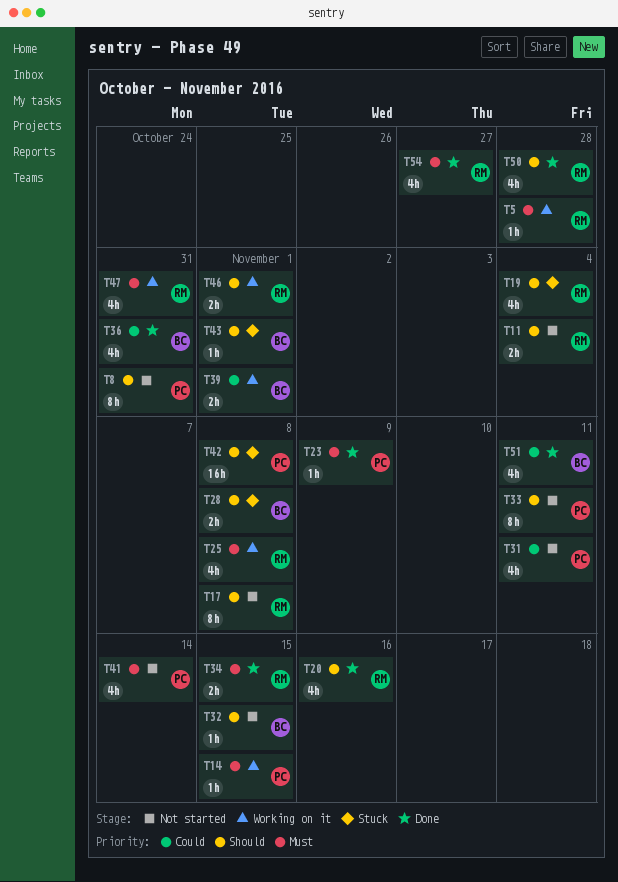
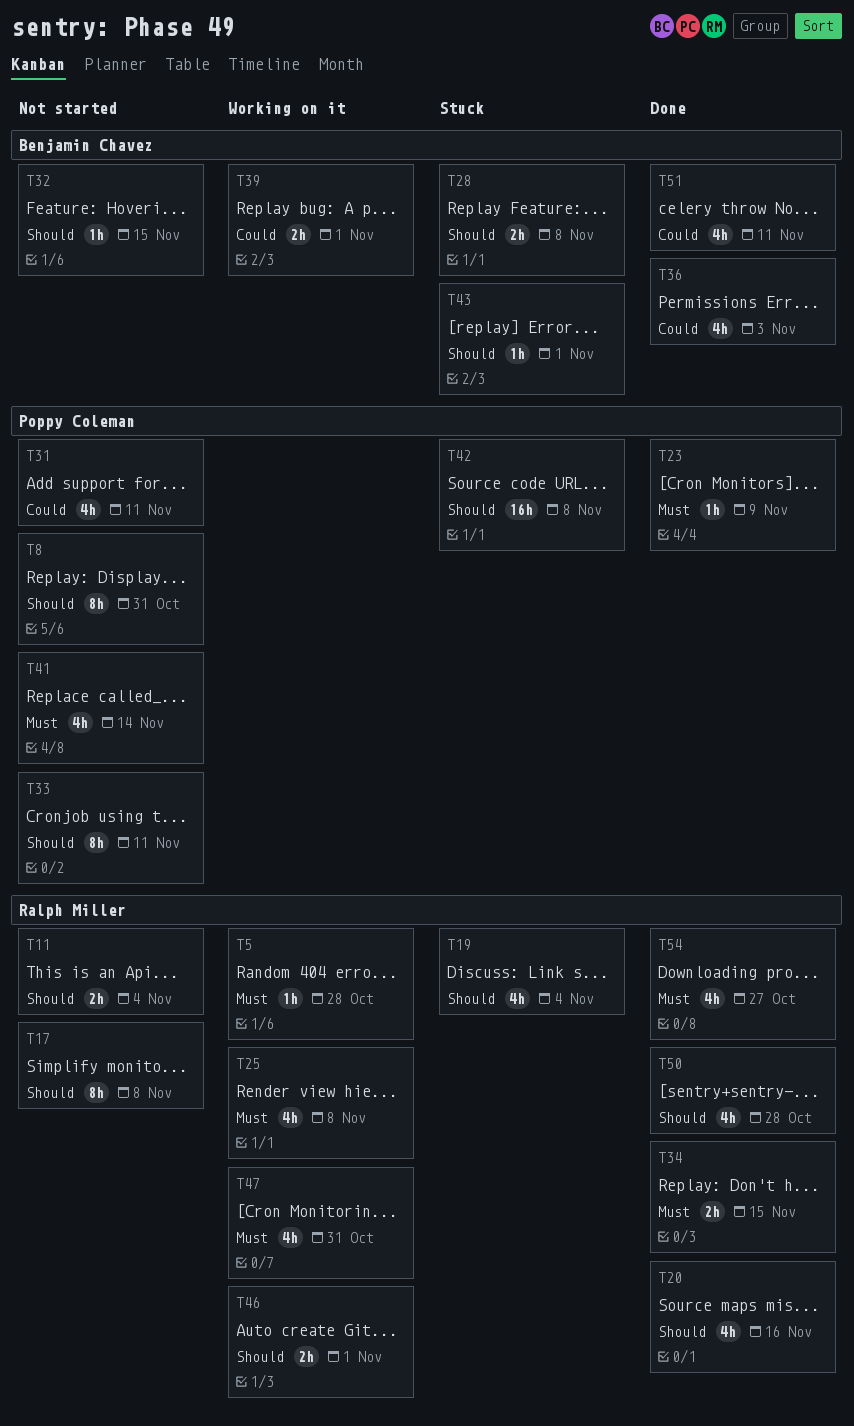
T14: present -> none
T36, due: Oct 31 -> Nov 3

